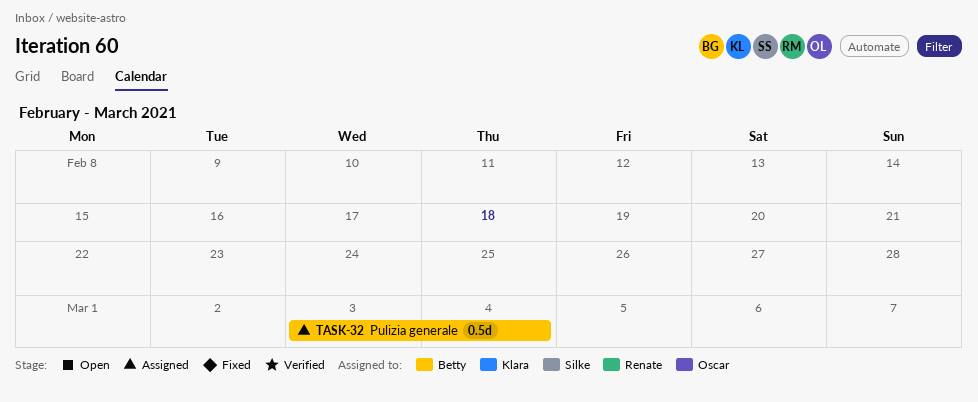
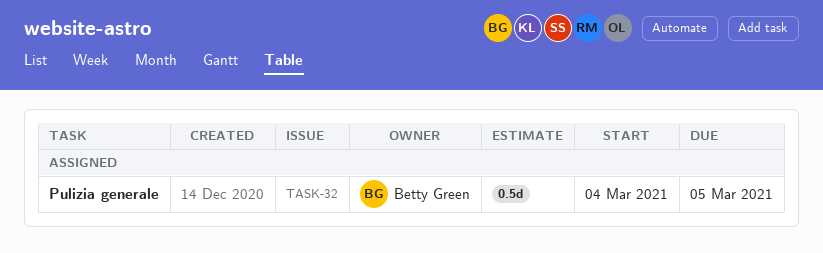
TASK-32, start: Mar 3 -> Mar 4
TASK-32, due: Mar 4 -> Mar 5

